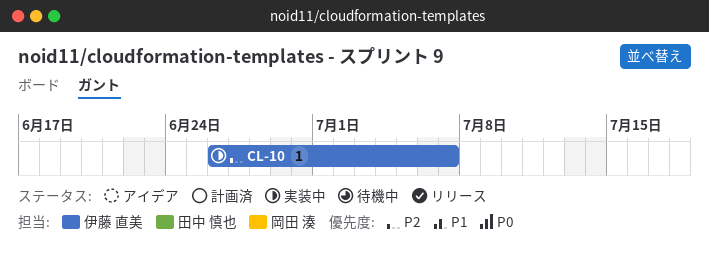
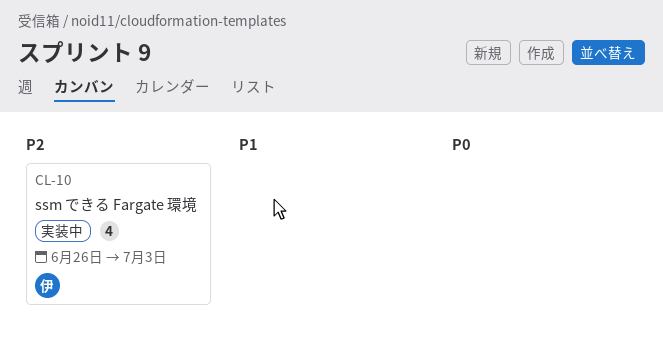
CL-10, estimate: 1 -> 4
CL-10, due: Jul 7 -> Jul 3

